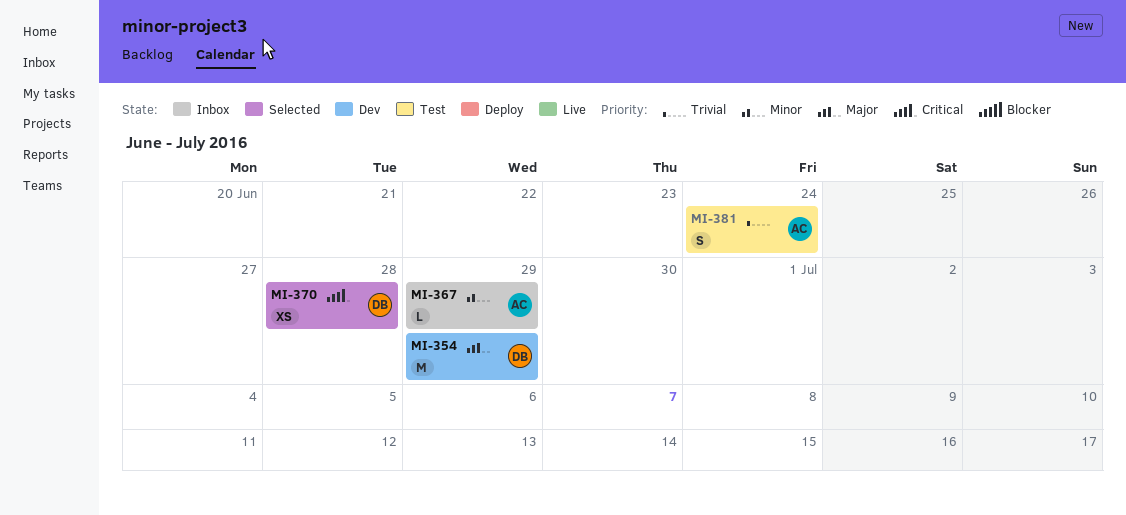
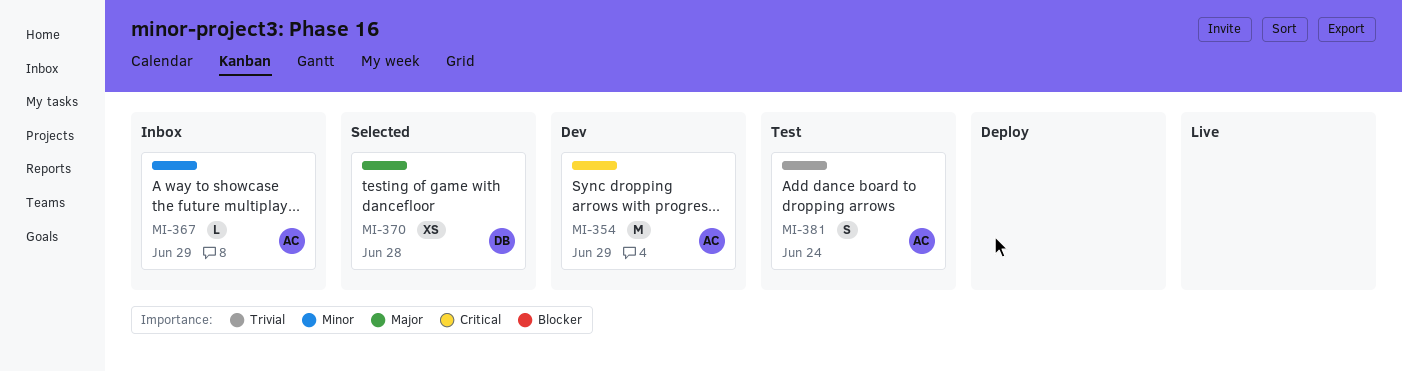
MI-354, owner: DB -> AC
MI-354, priority: Major -> Critical
MI-370, priority: Critical -> Major

